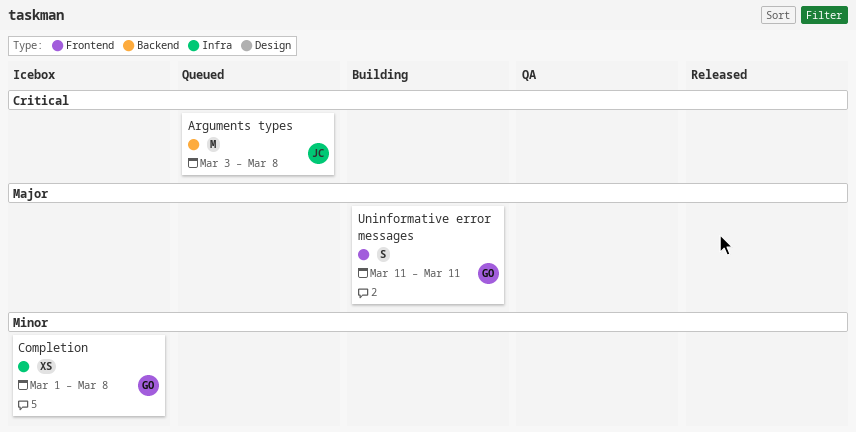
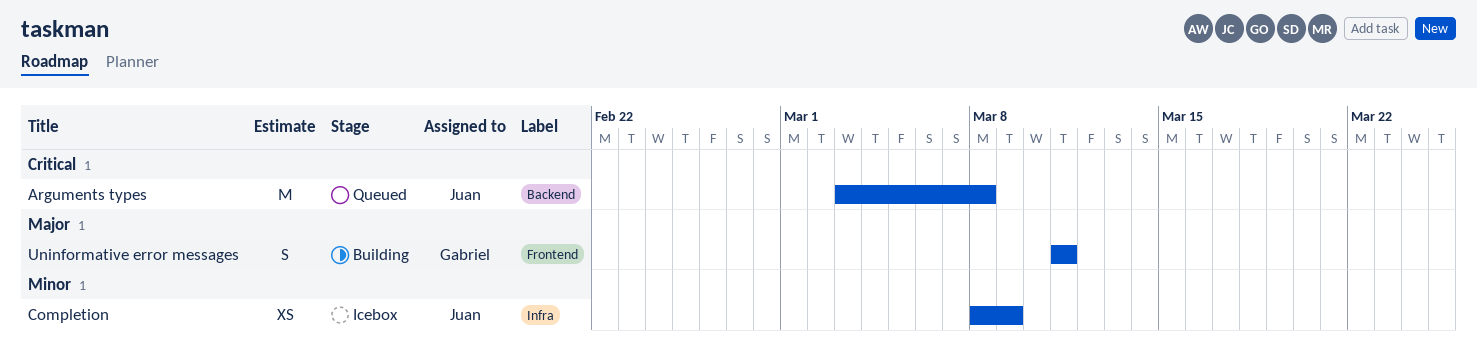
Completion, owner: Gabriel -> Juan
Completion, start: Mar 1 -> Mar 8
Completion, due: Mar 8 -> Mar 9

